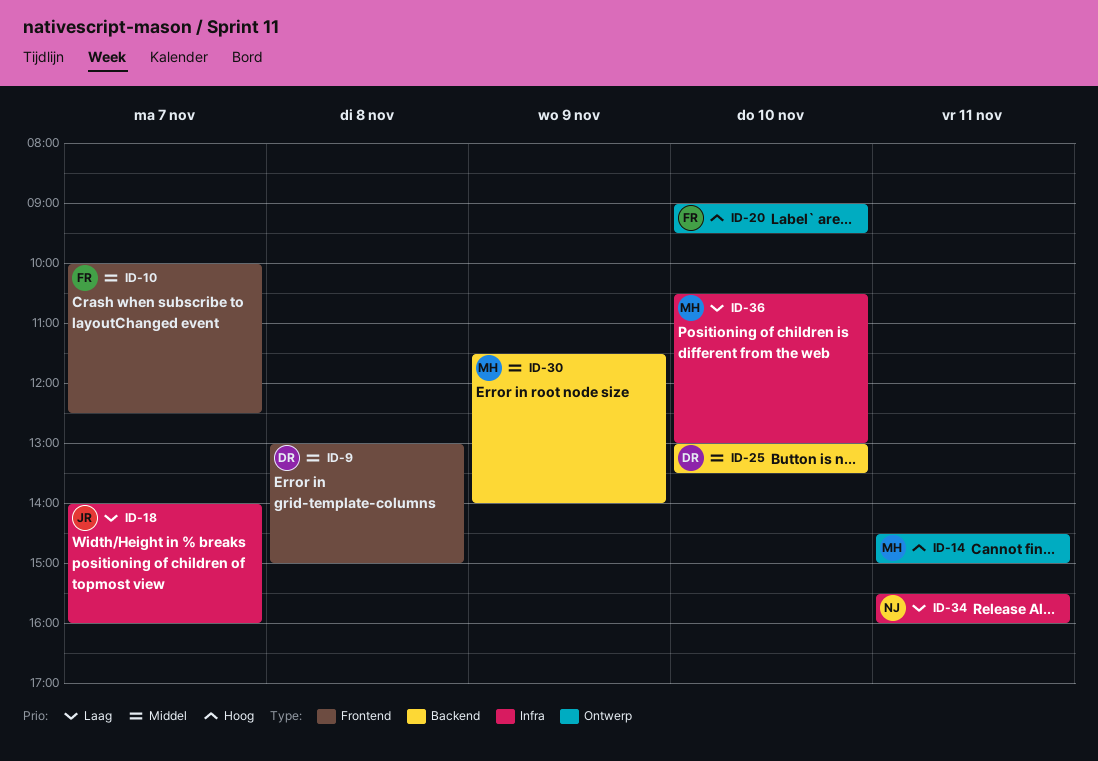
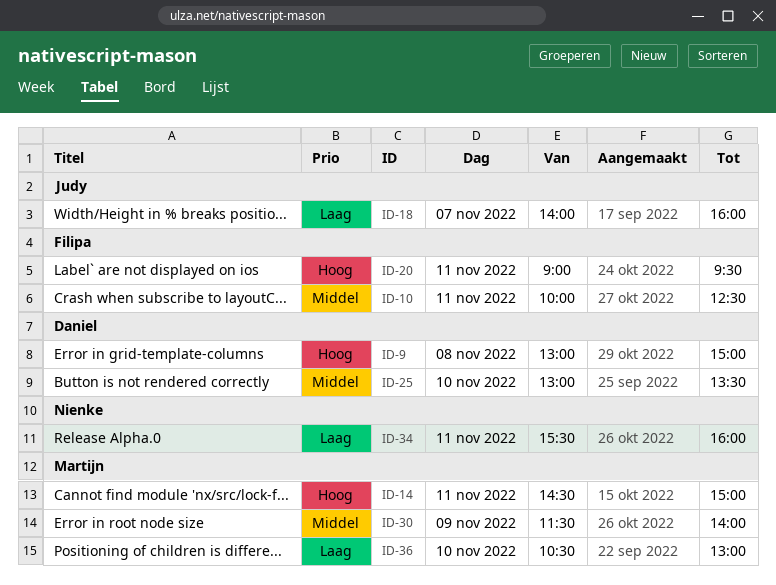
ID-9, priority: Middel -> Hoog
ID-10, day: Nov 7 -> Nov 11
ID-20, day: Nov 10 -> Nov 11

